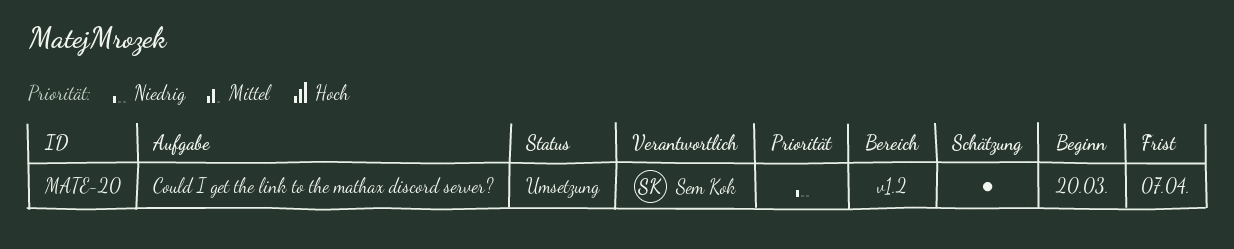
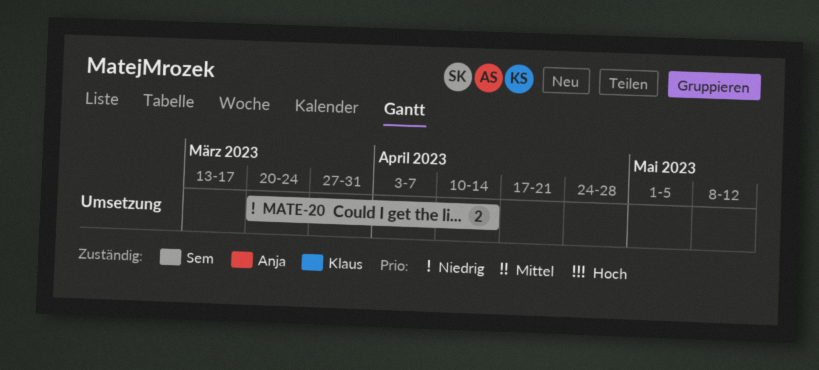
MATE-20, estimate: 1 -> 2
MATE-20, due: Apr 7 -> Apr 14

